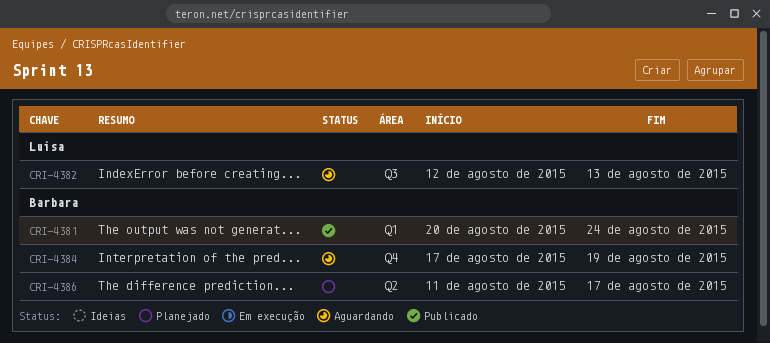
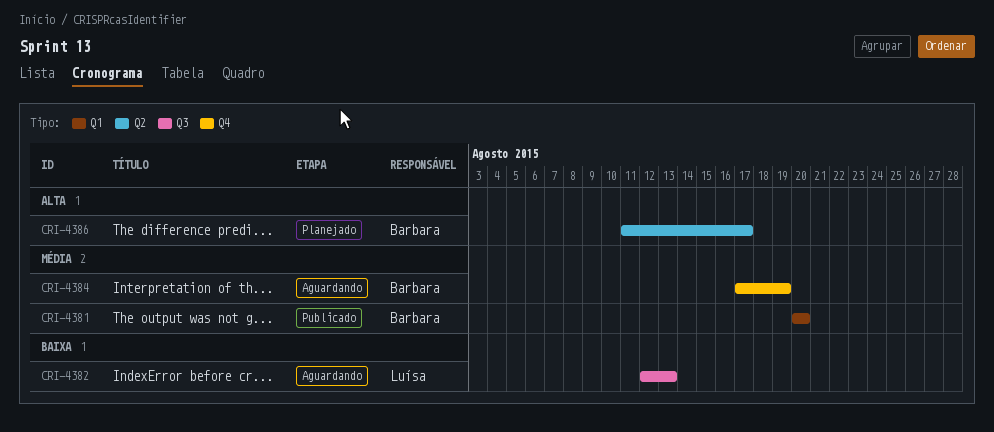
CRI-4381, due: Aug 24 -> Aug 20

